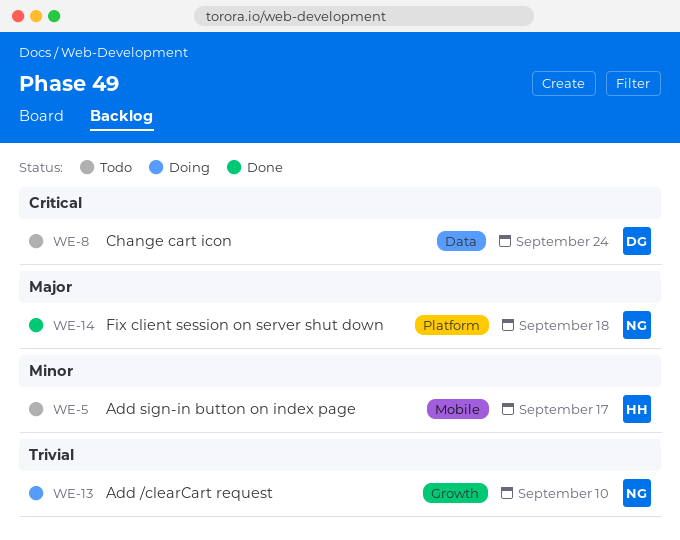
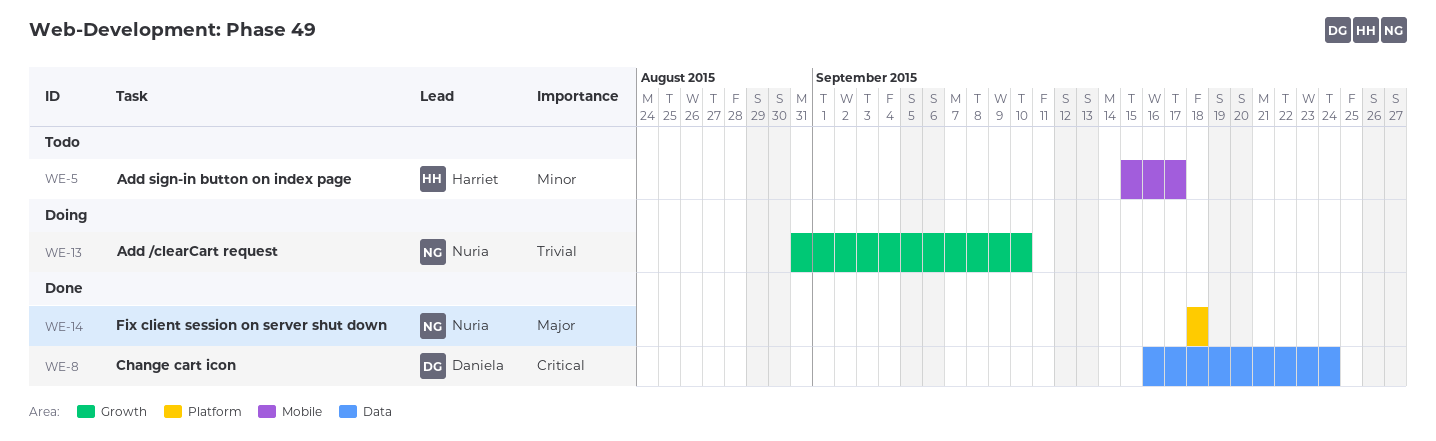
WE-8, status: Todo -> Done

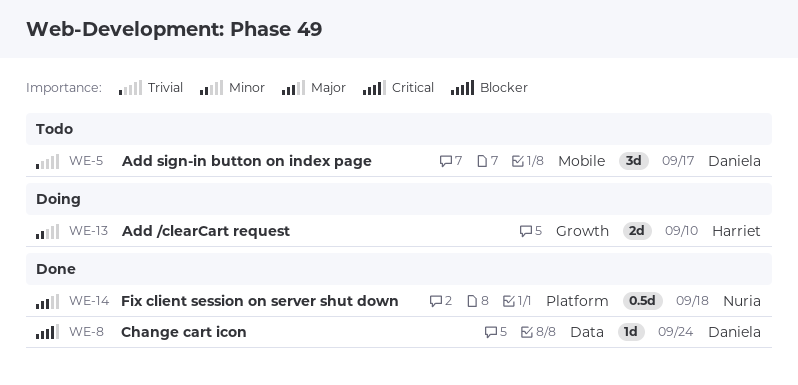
WE-5, owner: Harriet -> Daniela
WE-5, priority: Minor -> Trivial
WE-13, owner: Nuria -> Harriet
WE-13, priority: Trivial -> Minor

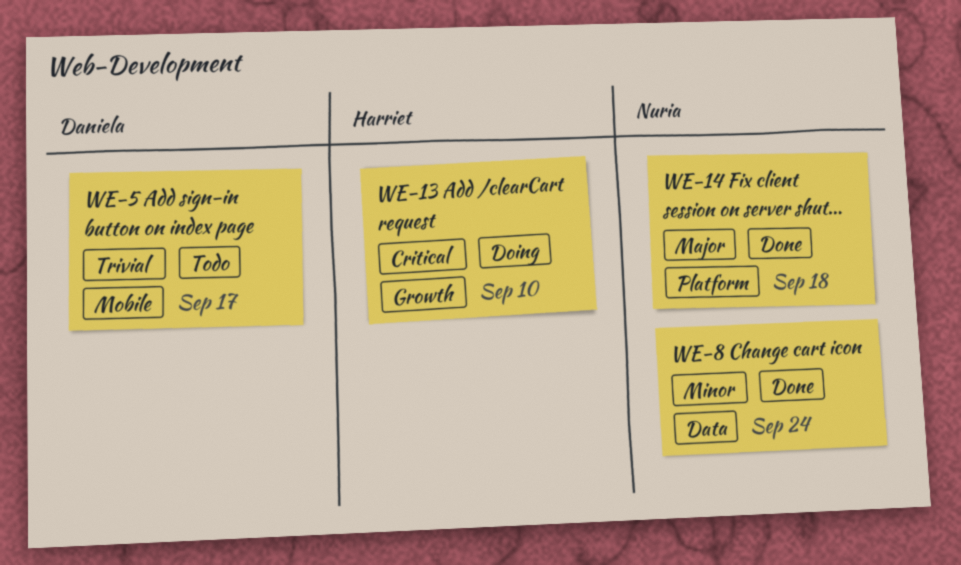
WE-8, owner: Daniela -> Nuria
WE-8, priority: Critical -> Minor
WE-13, priority: Minor -> Critical

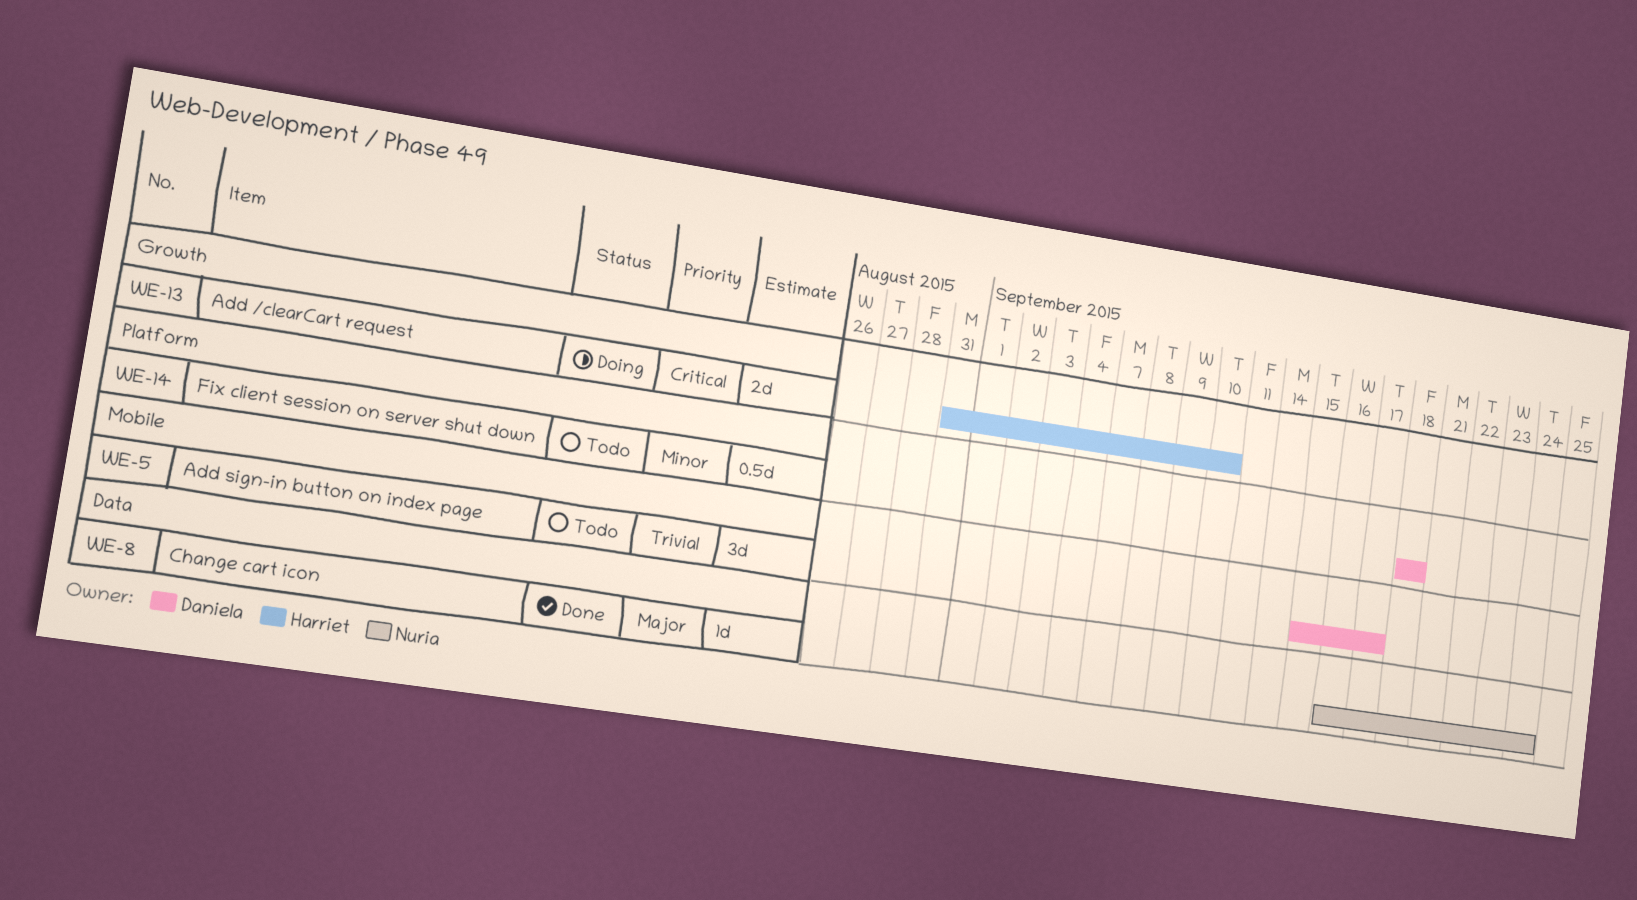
WE-8, priority: Minor -> Major
WE-14, status: Done -> Todo
WE-14, owner: Nuria -> Daniela
WE-14, priority: Major -> Minor

